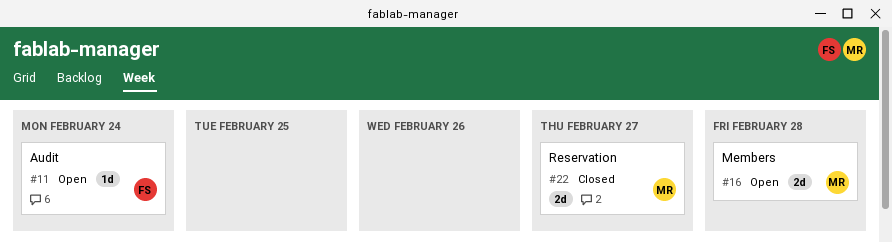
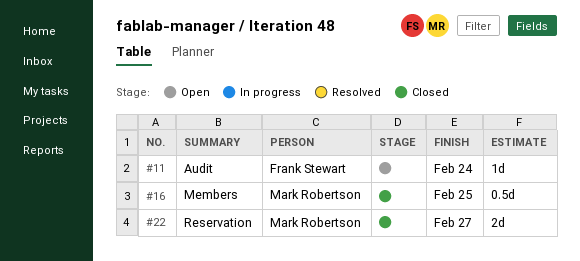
#16, status: Open -> Closed
#16, estimate: 2d -> 0.5d
#16, due: Feb 28 -> Feb 25

